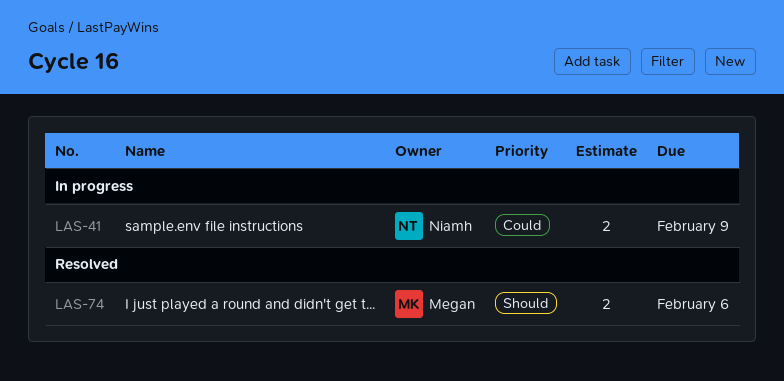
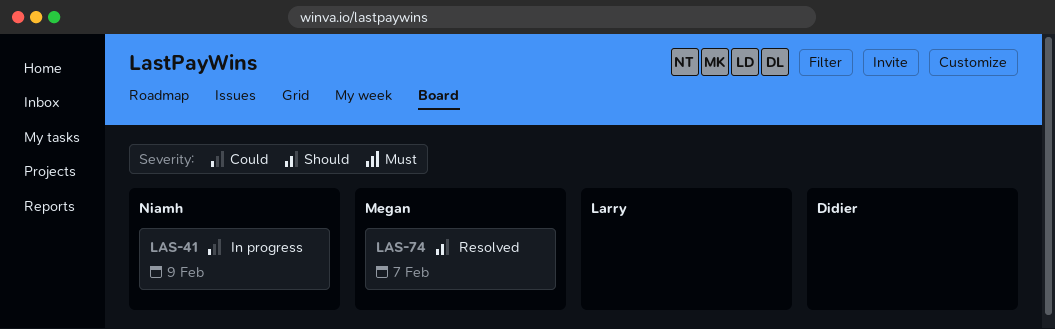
LAS-74, due: Feb 6 -> Feb 7

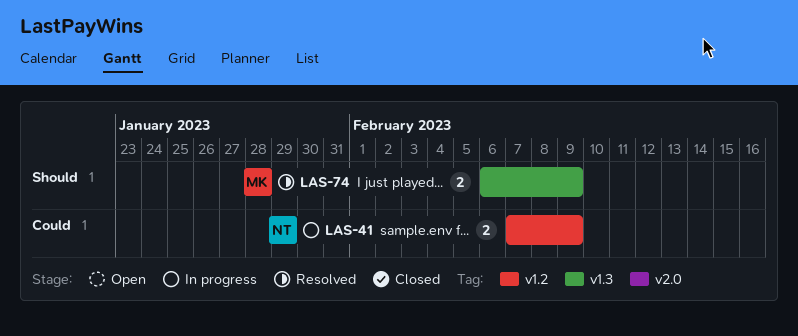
LAS-74, due: Feb 7 -> Feb 9

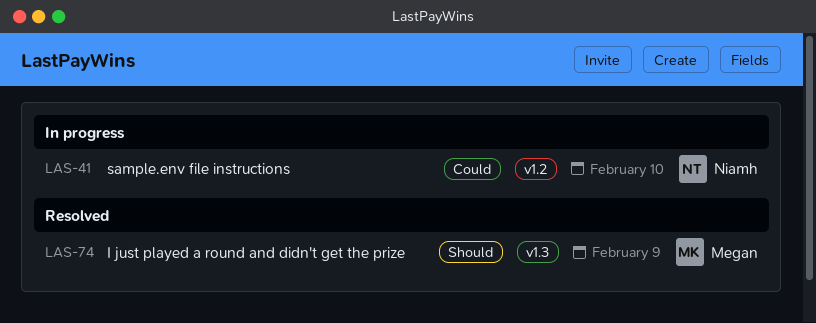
LAS-41, due: Feb 9 -> Feb 10

